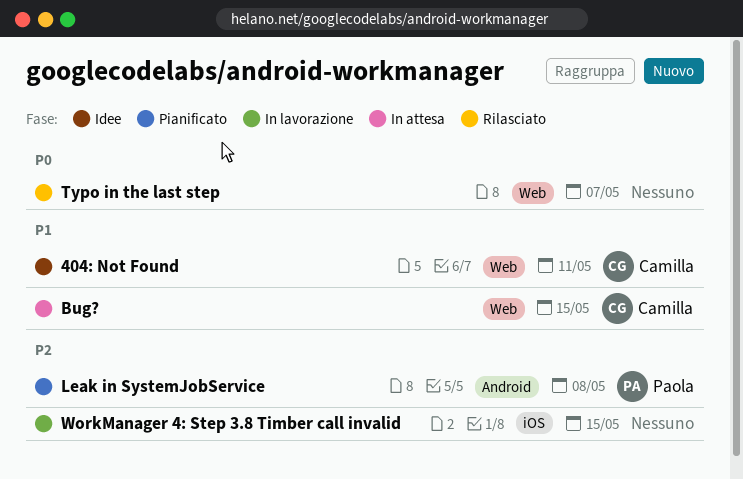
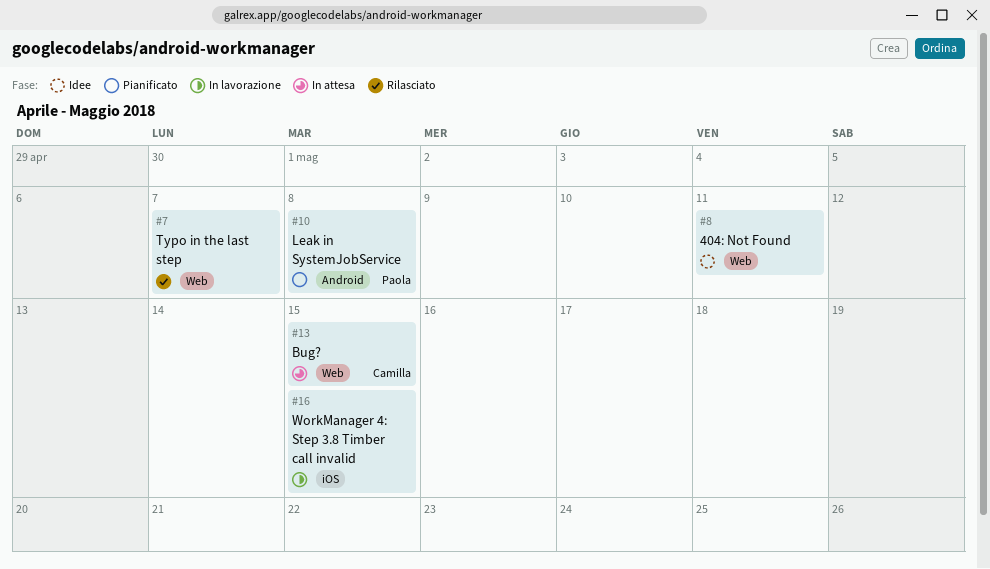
404: Not Found, owner: Camilla -> none

